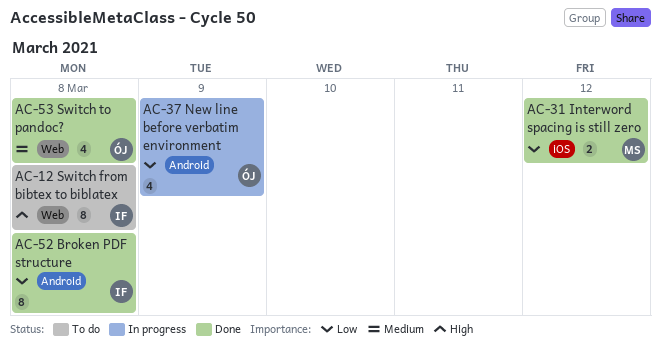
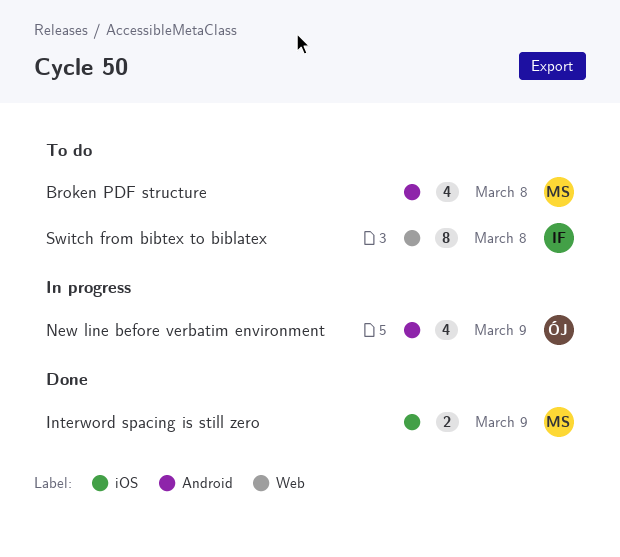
Broken PDF structure, status: Done -> To do
Broken PDF structure, owner: IF -> MS
Broken PDF structure, estimate: 8 -> 4
Interword spacing is still zero, due: Mar 12 -> Mar 9
Switch to pandoc?: present -> none

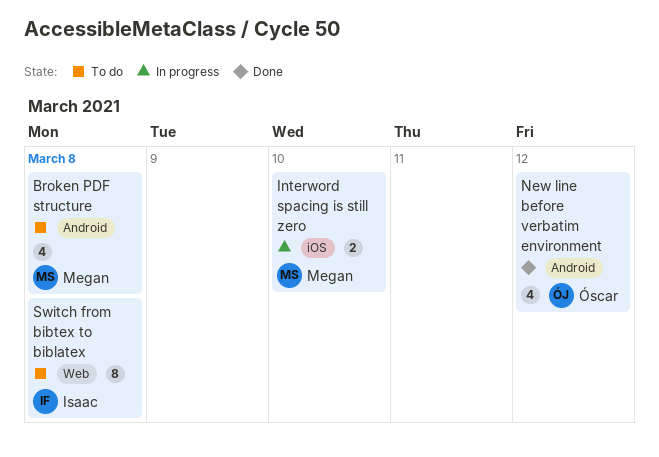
Interword spacing is still zero, status: Done -> In progress
Interword spacing is still zero, due: Mar 9 -> Mar 10
New line before verbatim environment, status: In progress -> Done
New line before verbatim environment, due: Mar 9 -> Mar 12

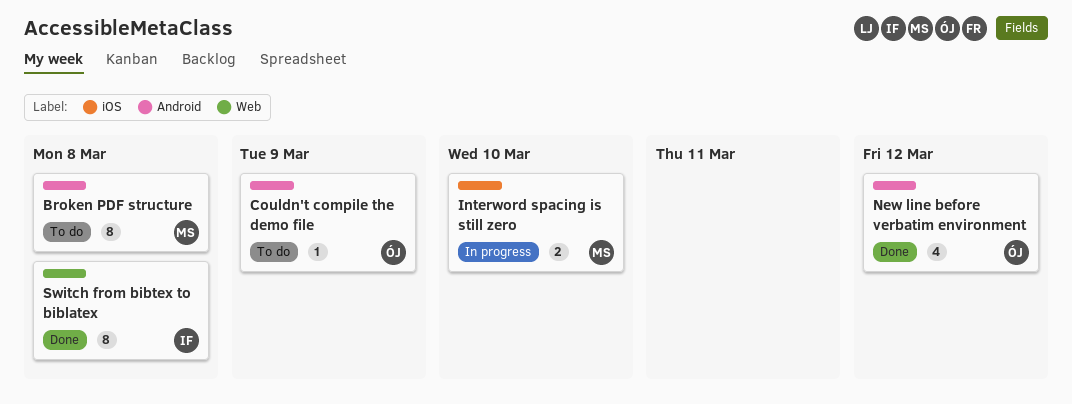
Broken PDF structure, estimate: 4 -> 8
Couldn't compile the demo file: none -> present
Switch from bibtex to biblatex, status: To do -> Done

